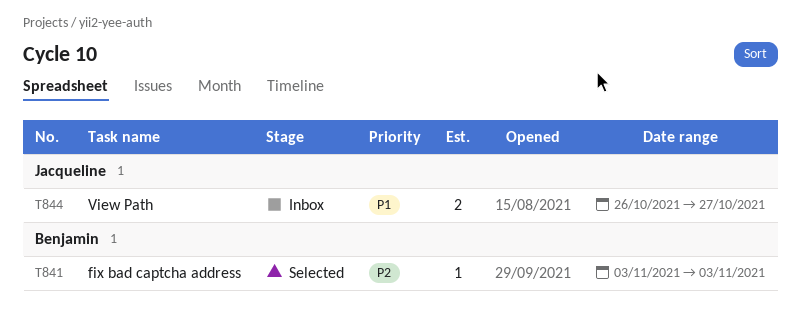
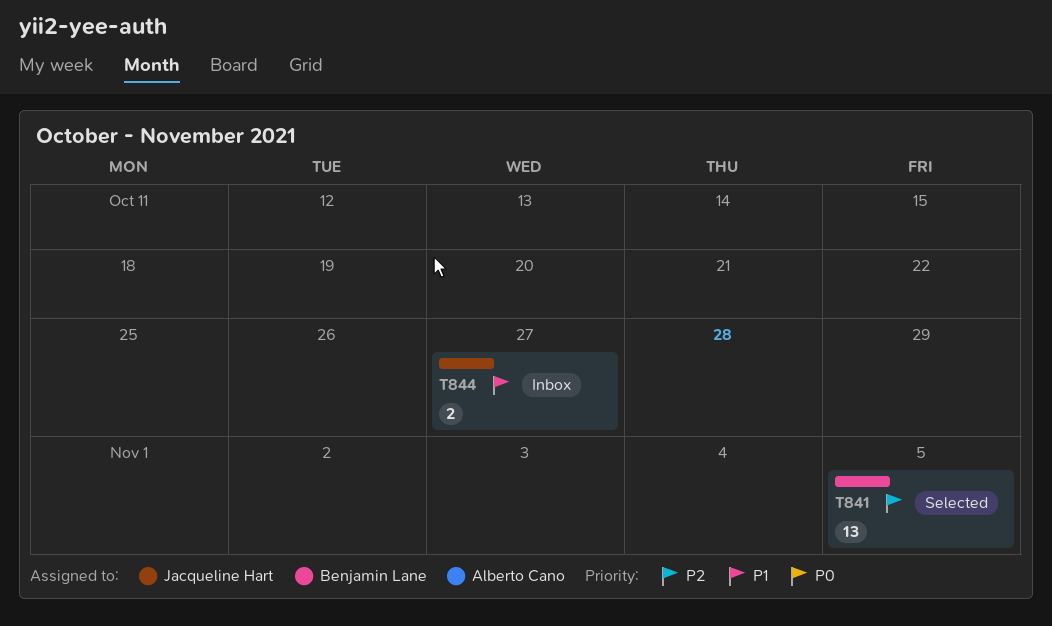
T841, estimate: 1 -> 13
T841, due: Nov 3 -> Nov 5

